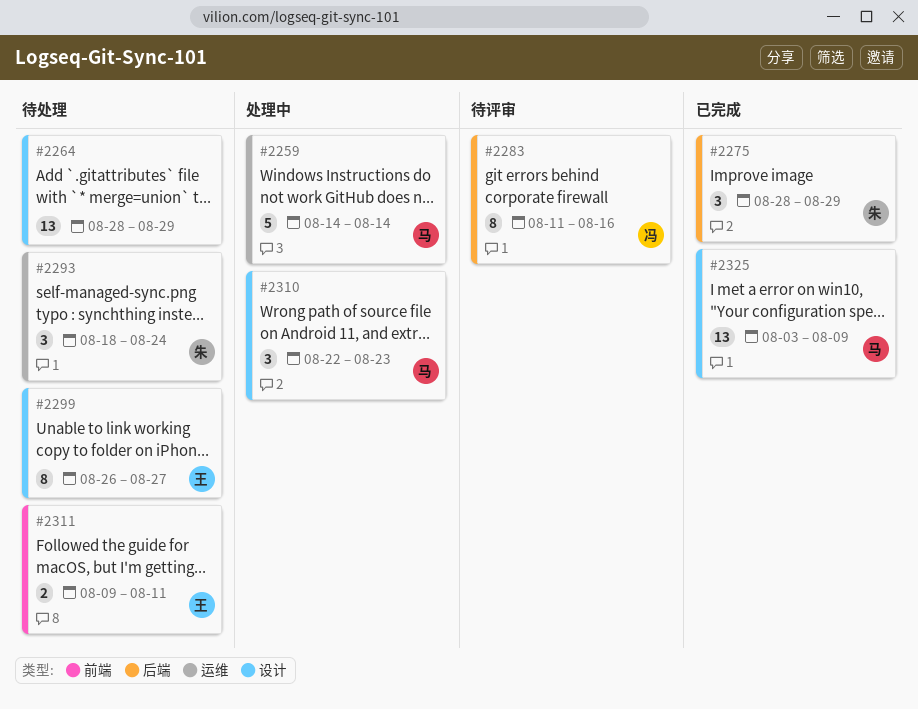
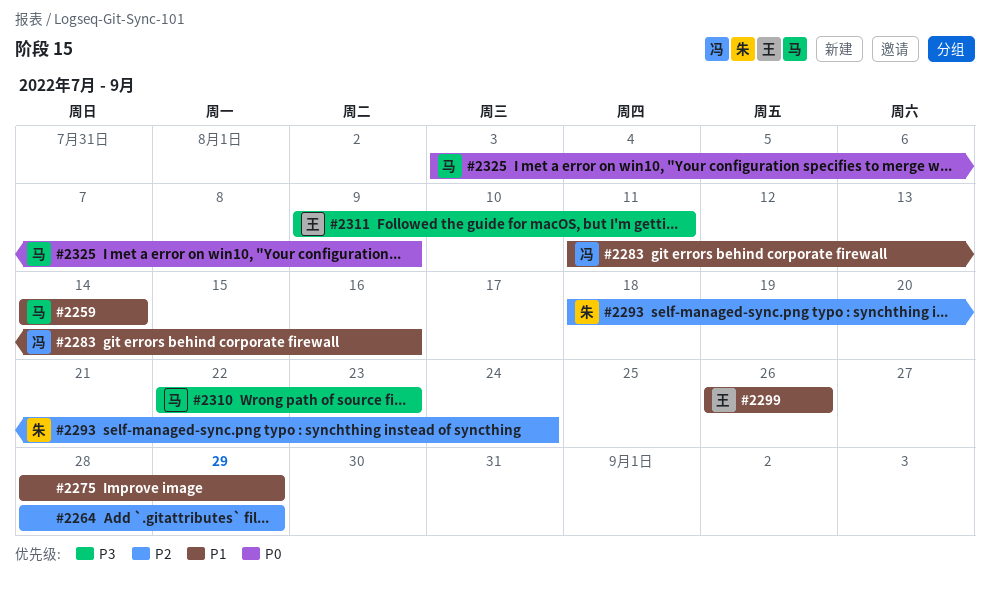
#2275, owner: 朱 -> none
#2299, due: Aug 27 -> Aug 26

